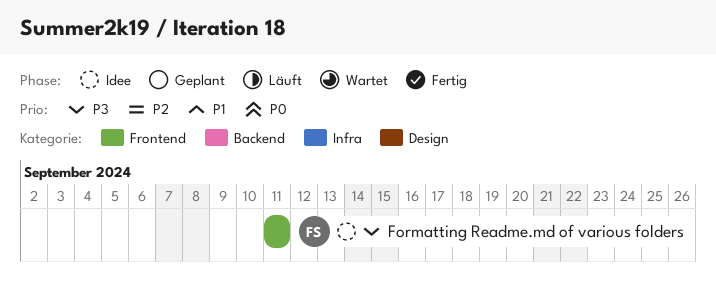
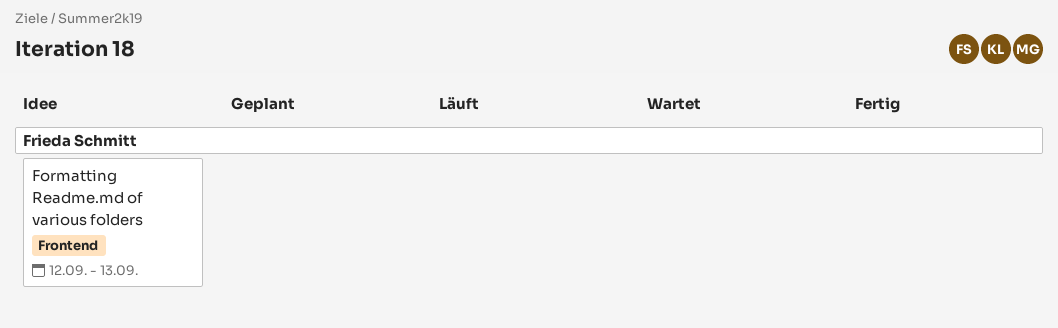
Formatting Readme.md of various folders, start: Sep 11 -> Sep 12
Formatting Readme.md of various folders, due: Sep 11 -> Sep 13

